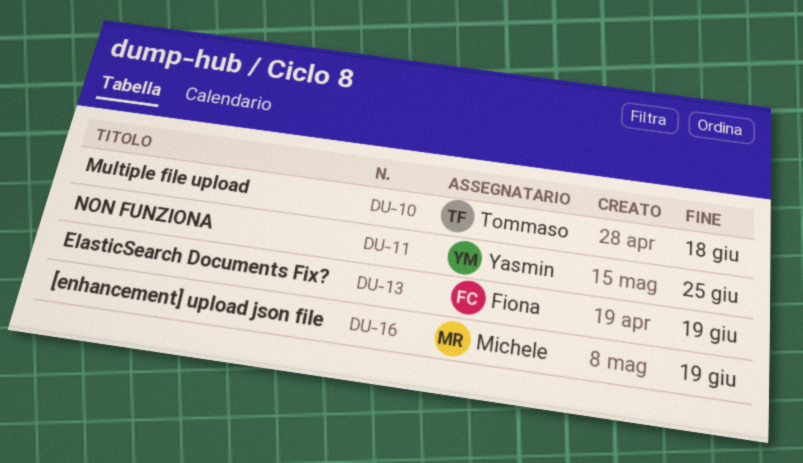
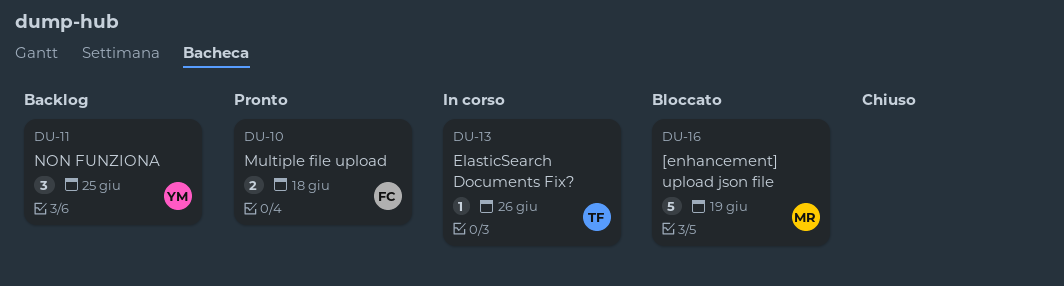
DU-10, owner: Tommaso -> Fiona
DU-13, owner: Fiona -> Tommaso
DU-13, due: Jun 19 -> Jun 26

